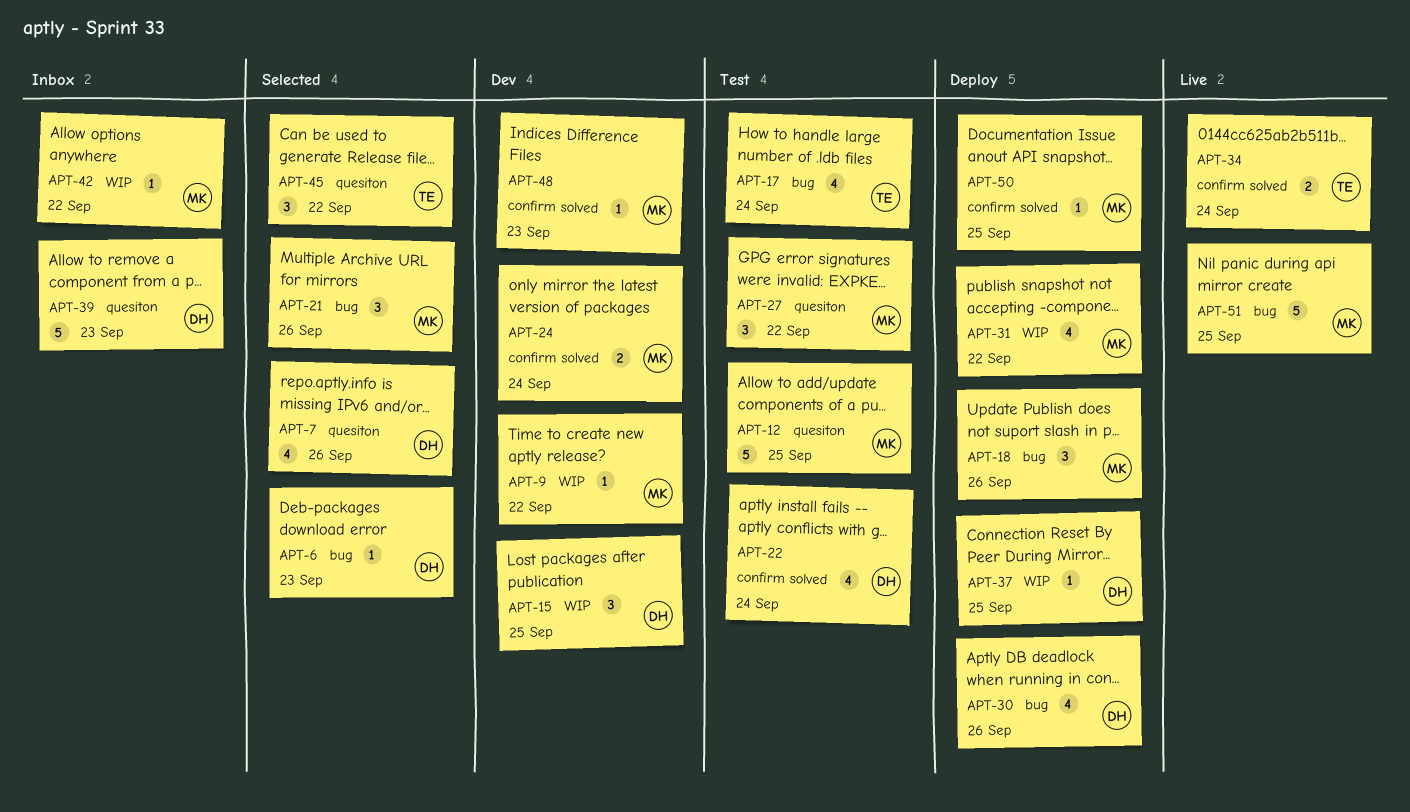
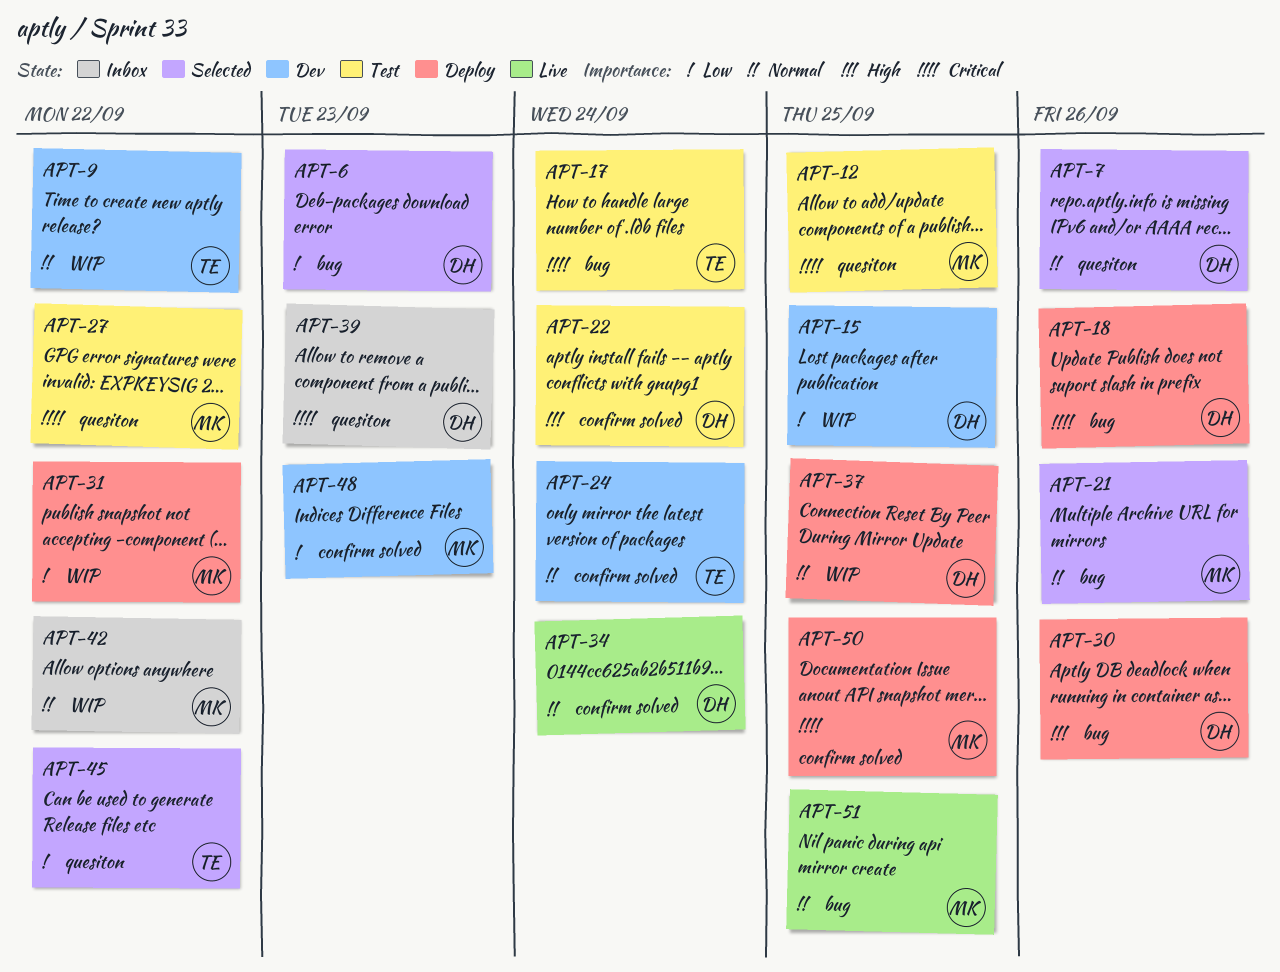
APT-9, owner: MK -> TE
APT-18, owner: MK -> DH
APT-24, owner: MK -> TE
APT-34, owner: TE -> DH

